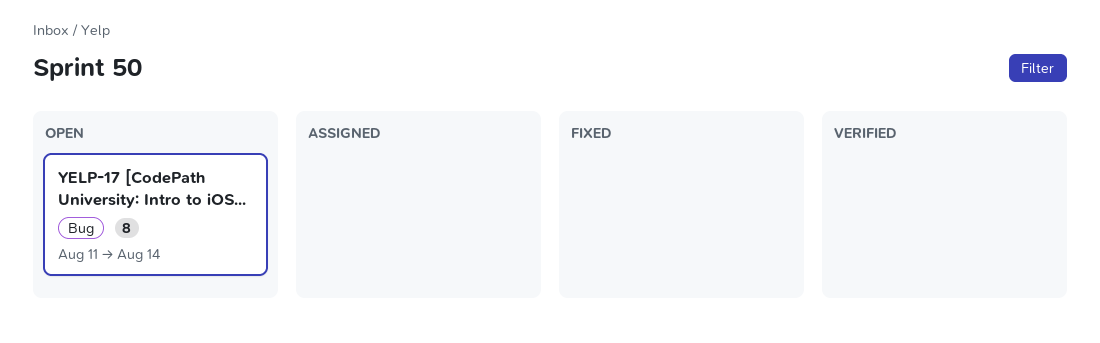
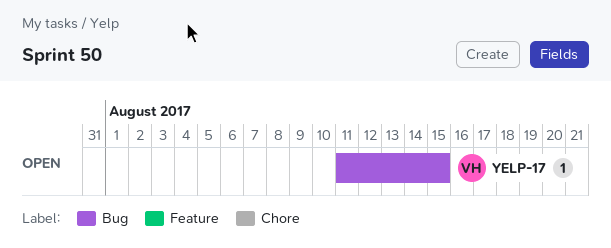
YELP-17, estimate: 8 -> 1
YELP-17, due: Aug 14 -> Aug 15

